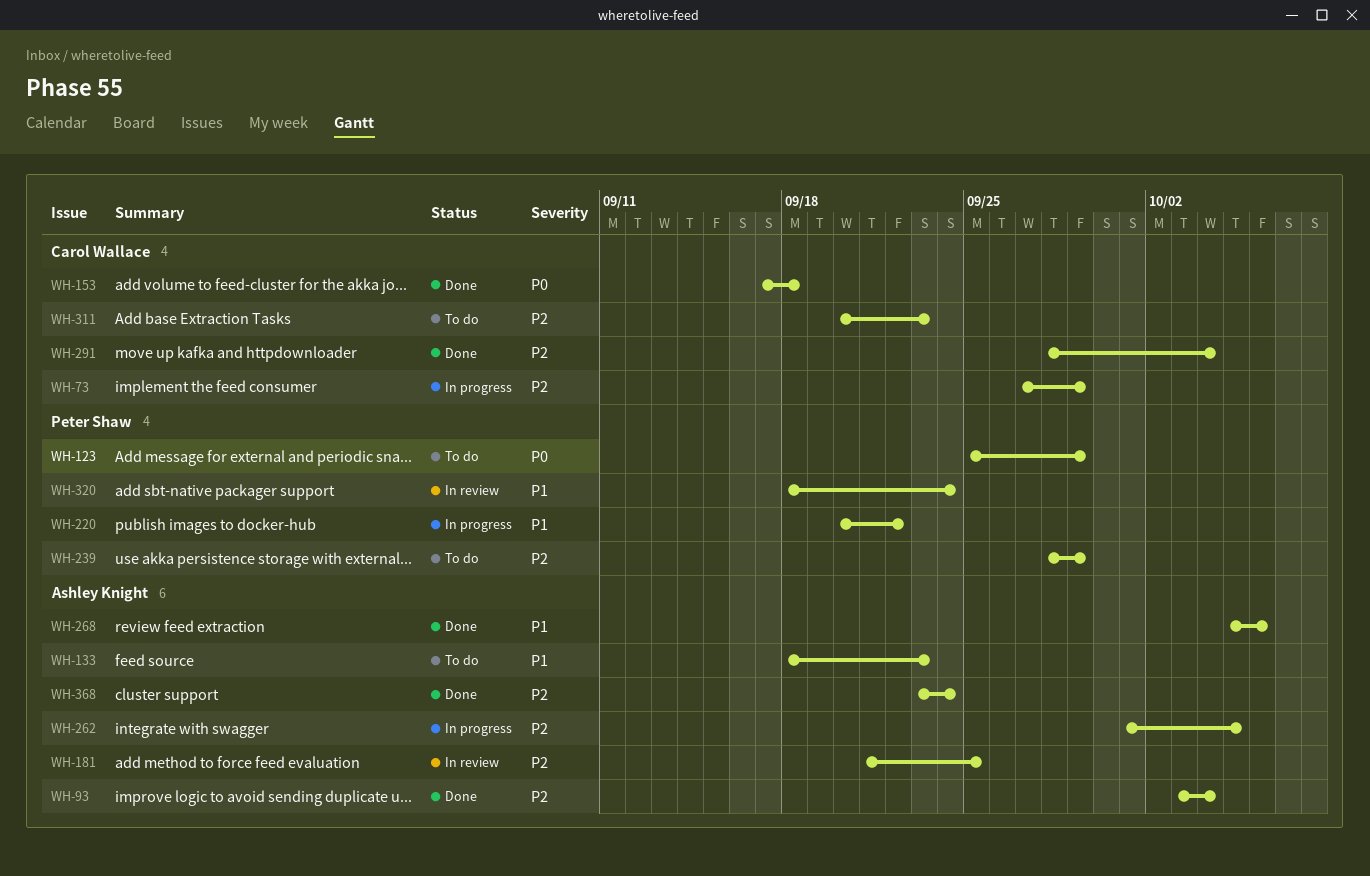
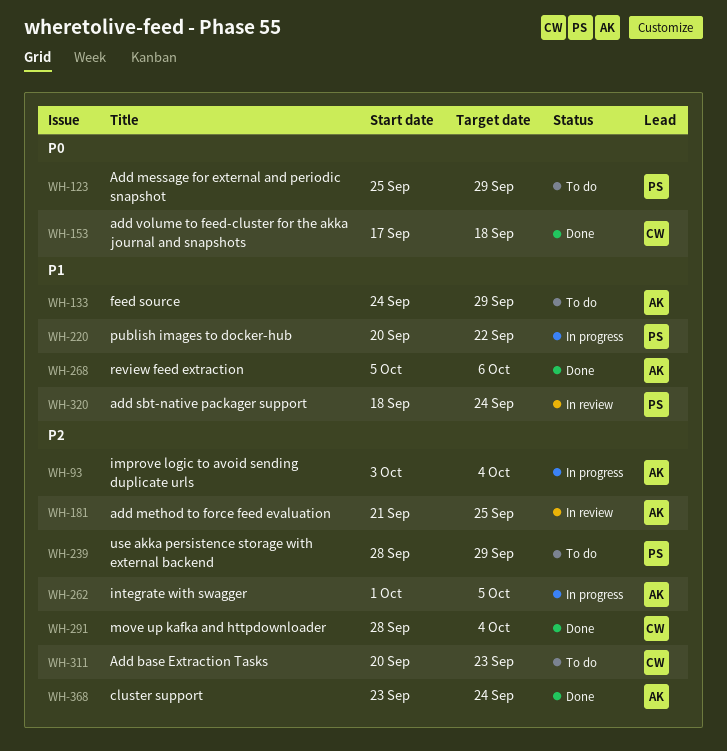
WH-73: present -> none
WH-93, status: Done -> In progress
WH-133, start: Sep 18 -> Sep 24
WH-133, due: Sep 23 -> Sep 29

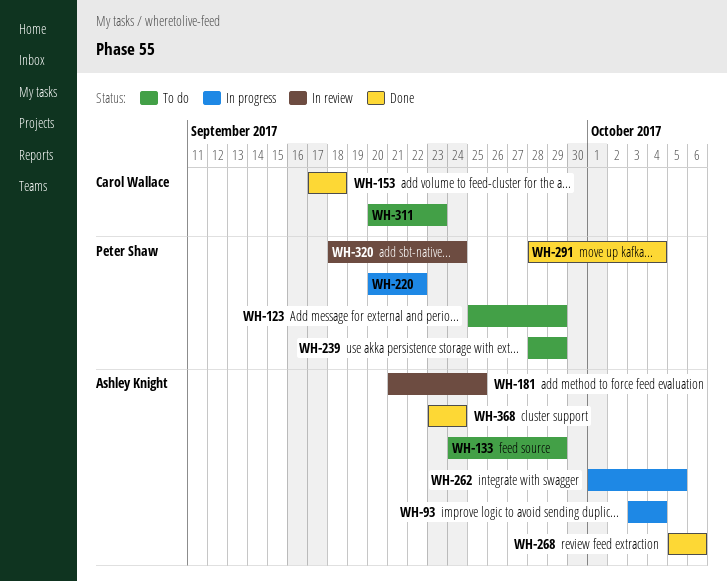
WH-291, owner: Carol Wallace -> Peter Shaw

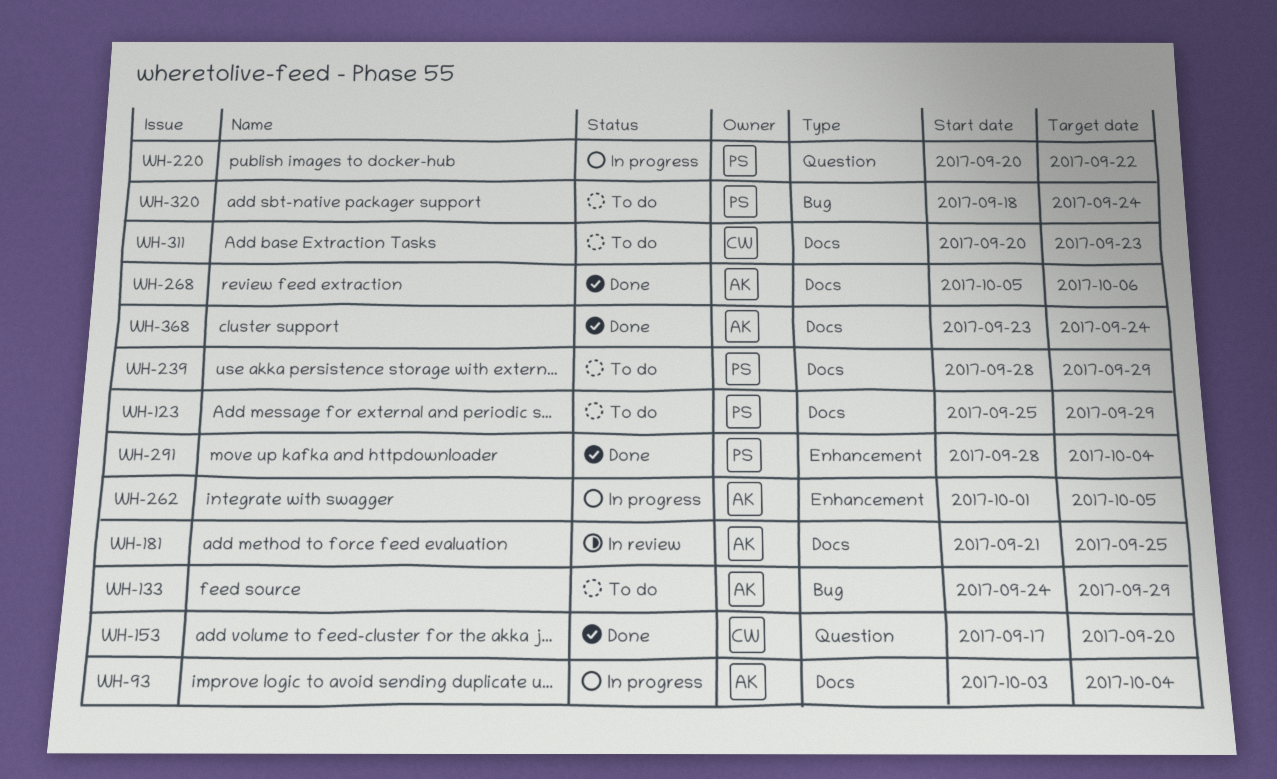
WH-153, due: Sep 18 -> Sep 20
WH-320, status: In review -> To do

